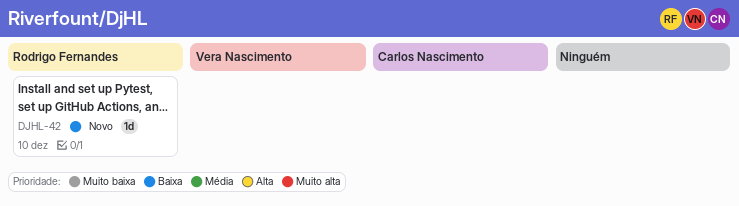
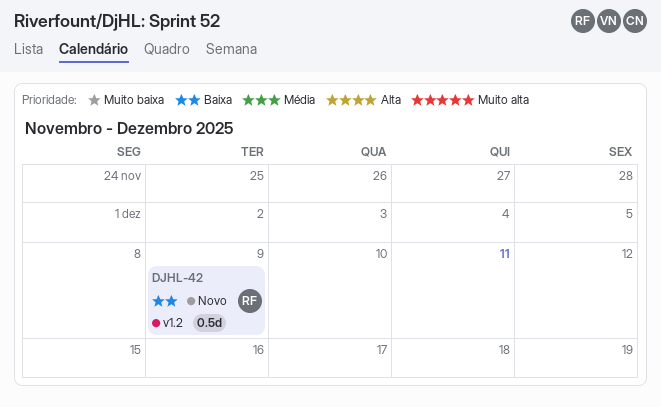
DJHL-42, estimate: 1d -> 0.5d
DJHL-42, due: Dec 10 -> Dec 9

